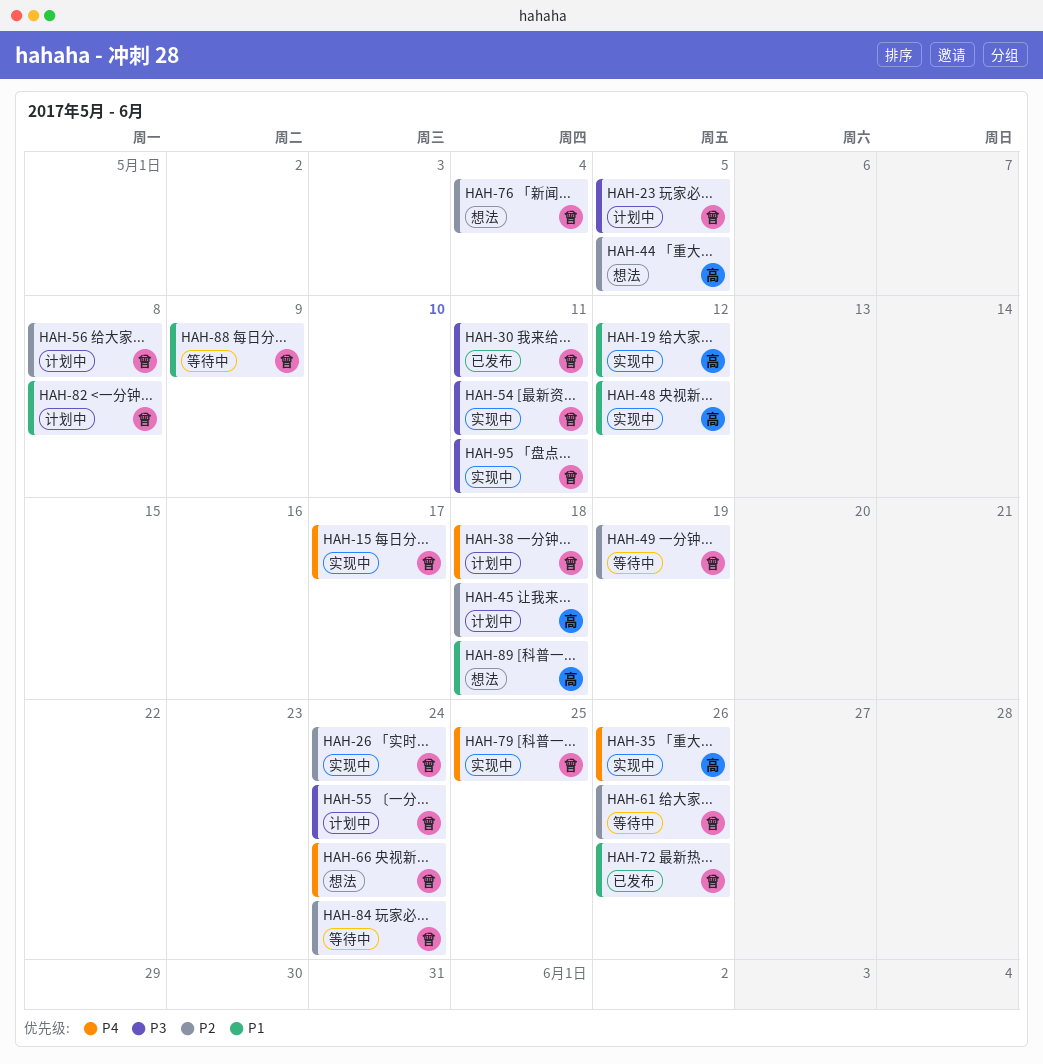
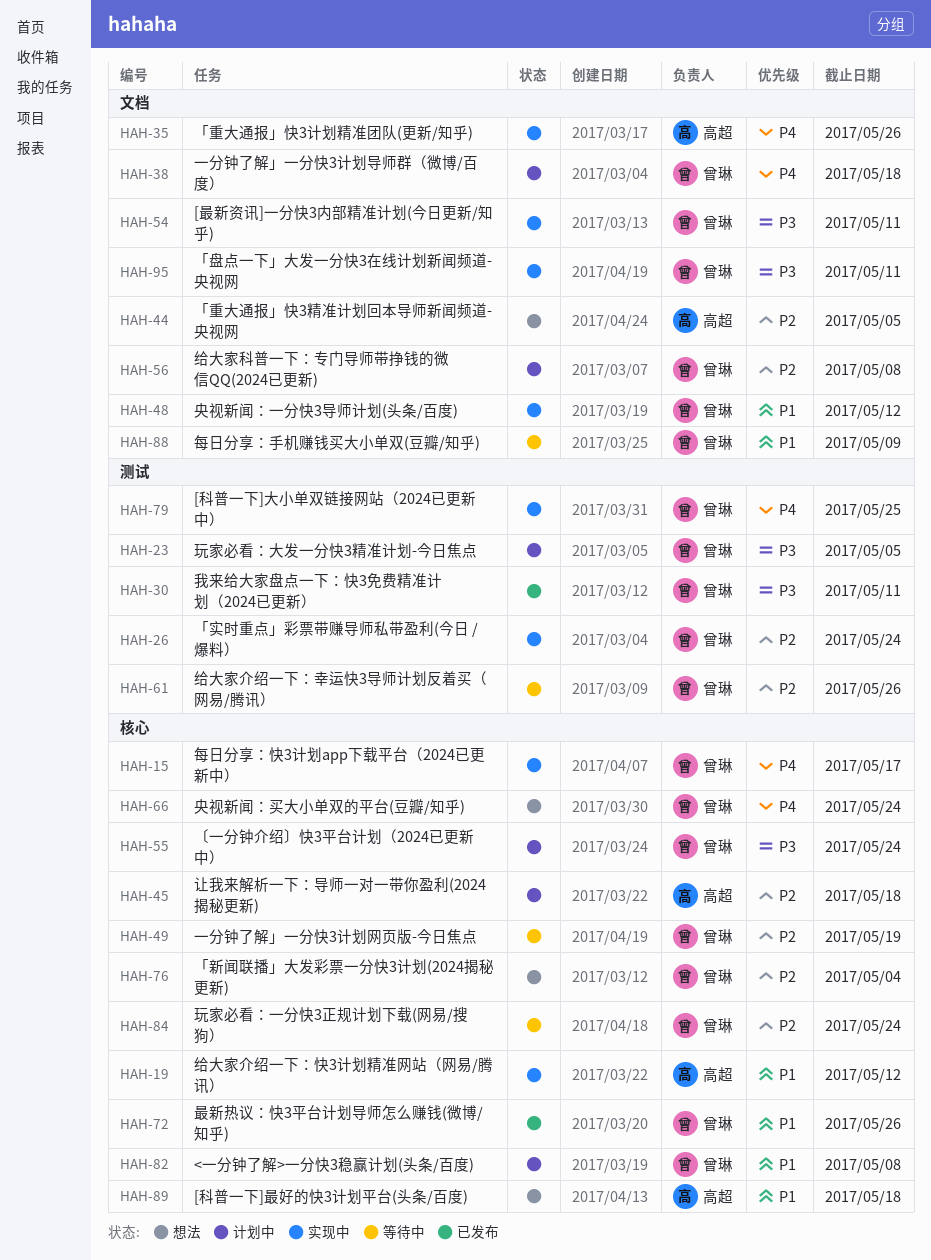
HAH-48, owner: 高超 -> 曾琳

